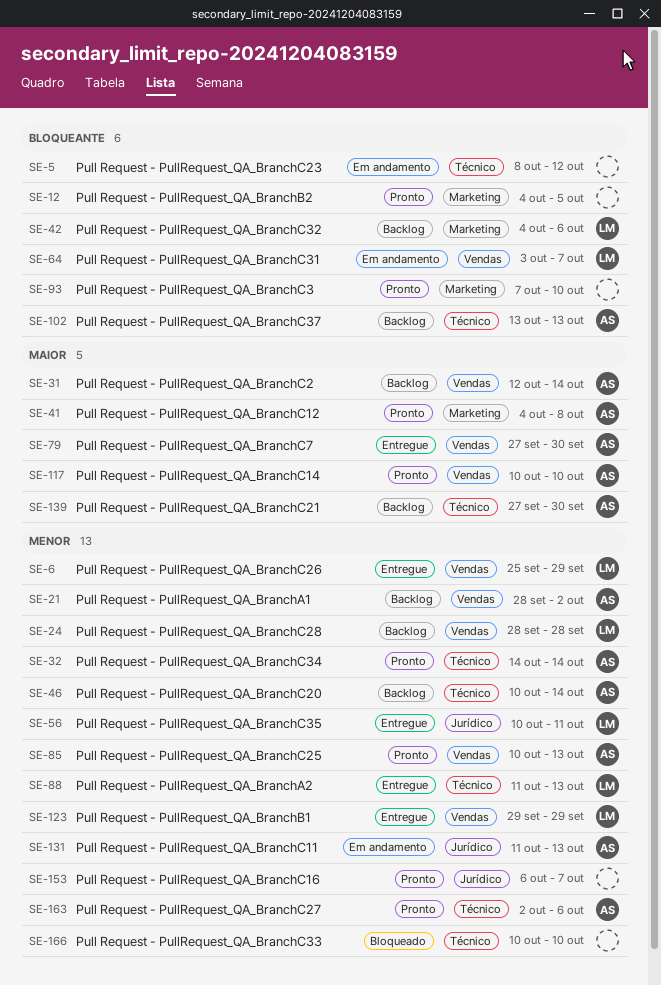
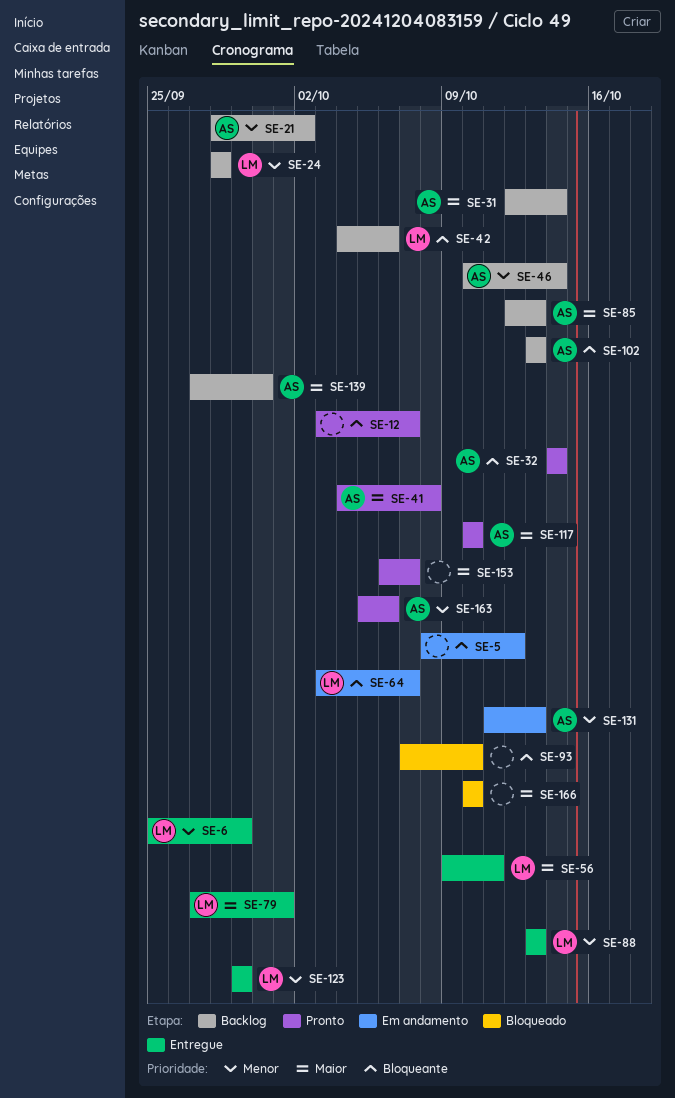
SE-12, start: Oct 4 -> Oct 3
SE-12, due: Oct 5 -> Oct 7
SE-32, priority: Menor -> Bloqueante
SE-56, priority: Menor -> Maior
SE-56, start: Oct 10 -> Oct 9
SE-79, owner: AS -> LM
SE-79, due: Sep 30 -> Oct 1
SE-85, status: Pronto -> Backlog
SE-85, priority: Menor -> Maior
SE-85, start: Oct 10 -> Oct 12
SE-88, start: Oct 11 -> Oct 13
SE-93, status: Pronto -> Bloqueado
SE-153, priority: Menor -> Maior
SE-163, start: Oct 2 -> Oct 5
SE-166, priority: Menor -> Maior

